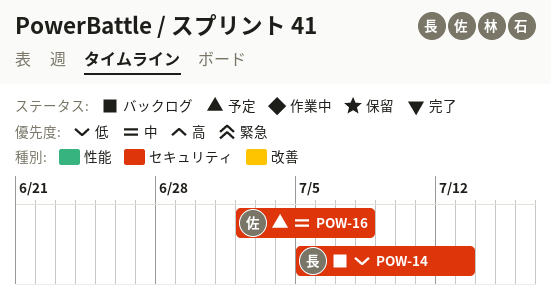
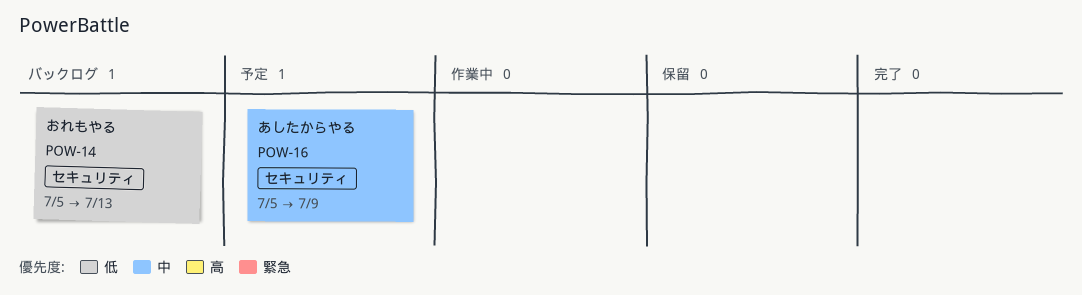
POW-16, start: Jul 2 -> Jul 5
POW-16, due: Jul 8 -> Jul 9

